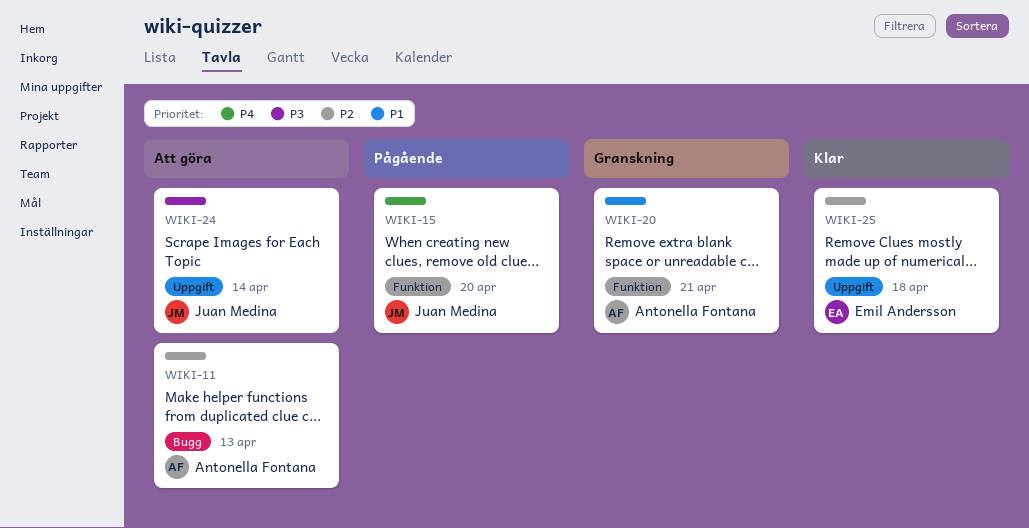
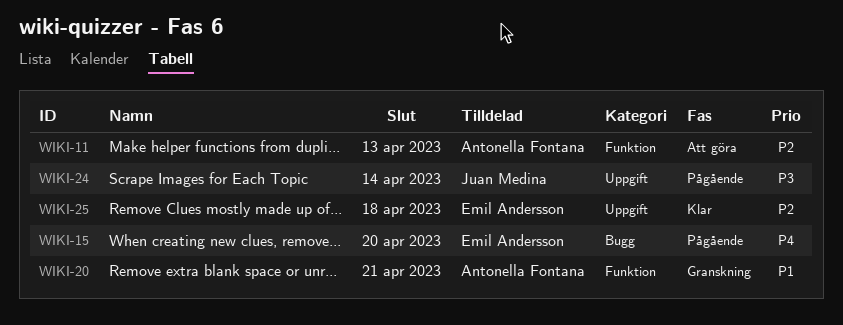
WIKI-11, label: Bugg -> Funktion
WIKI-15, owner: Juan Medina -> Emil Andersson
WIKI-15, label: Funktion -> Bugg
WIKI-24, status: Att göra -> Pågående

